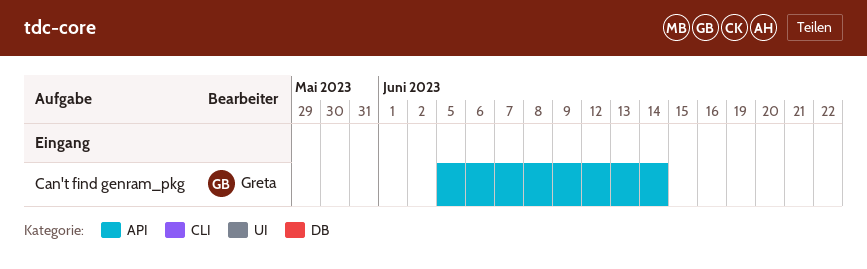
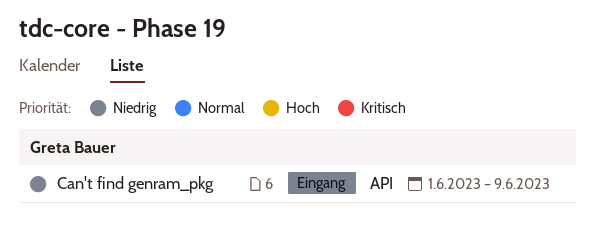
Can't find genram_pkg, start: Jun 5 -> Jun 1
Can't find genram_pkg, due: Jun 14 -> Jun 9

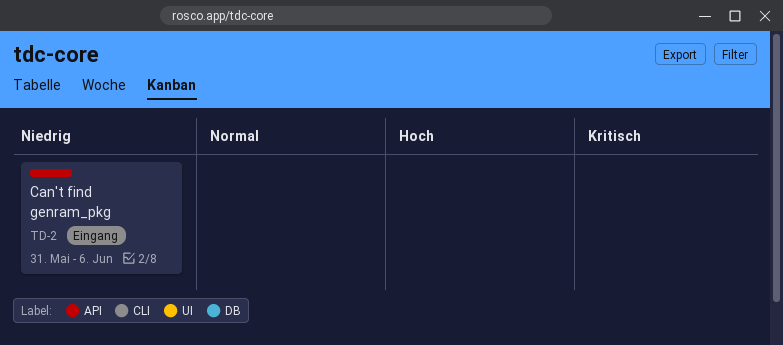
Can't find genram_pkg, start: Jun 1 -> May 31
Can't find genram_pkg, due: Jun 9 -> Jun 6

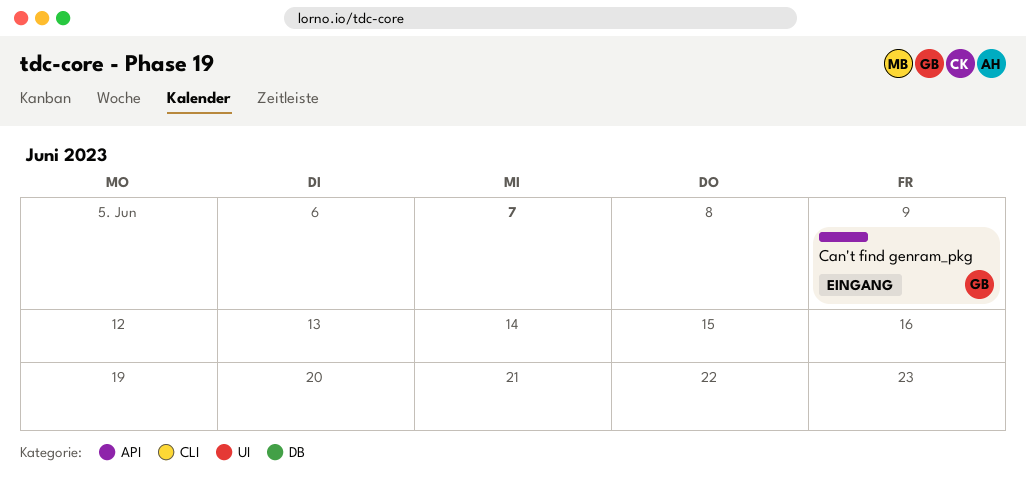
Can't find genram_pkg, due: Jun 6 -> Jun 9

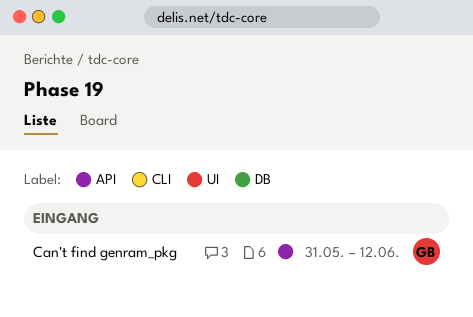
Can't find genram_pkg, due: Jun 9 -> Jun 12

